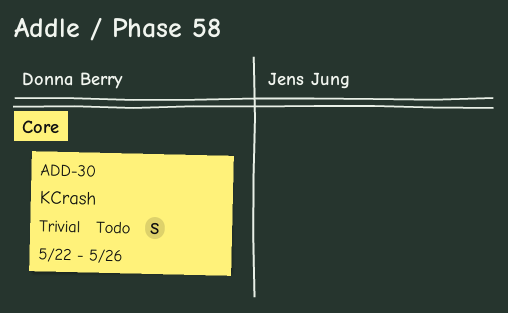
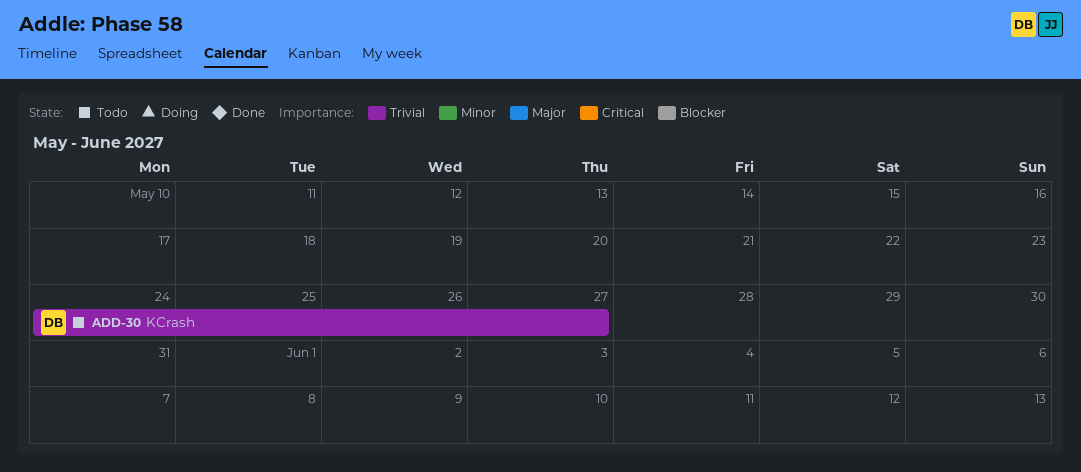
ADD-30, start: May 22 -> May 24
ADD-30, due: May 26 -> May 27

